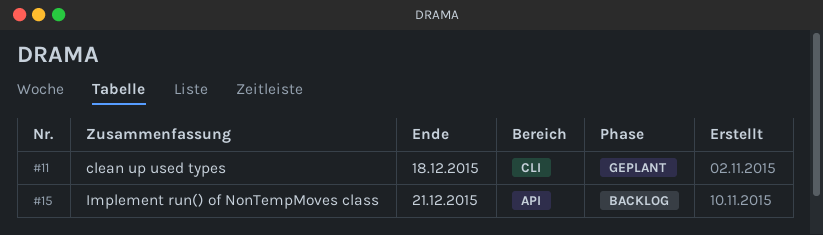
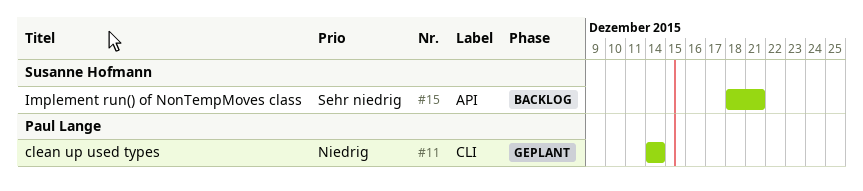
#11, due: Dec 18 -> Dec 14

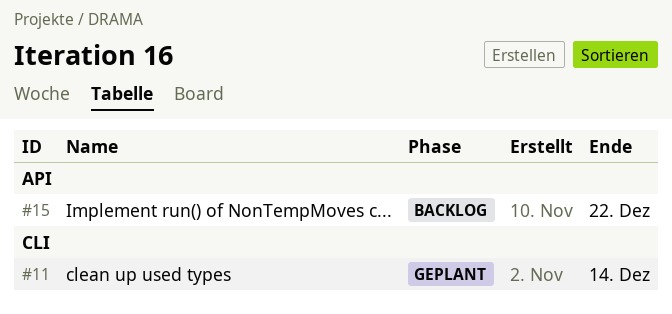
#15, due: Dec 21 -> Dec 22

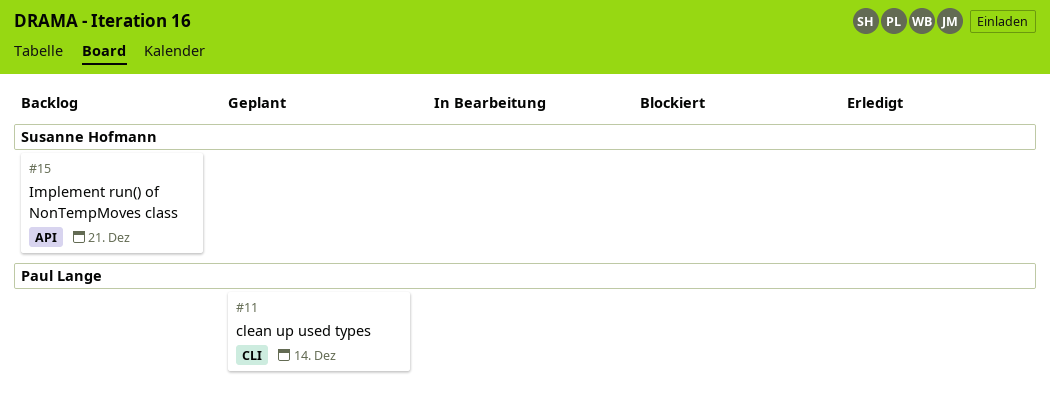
#15, due: Dec 22 -> Dec 21

